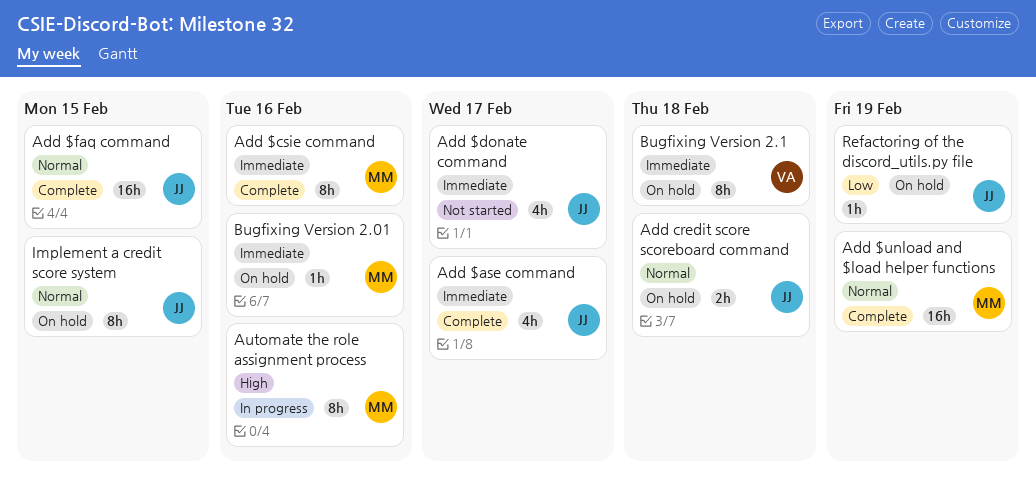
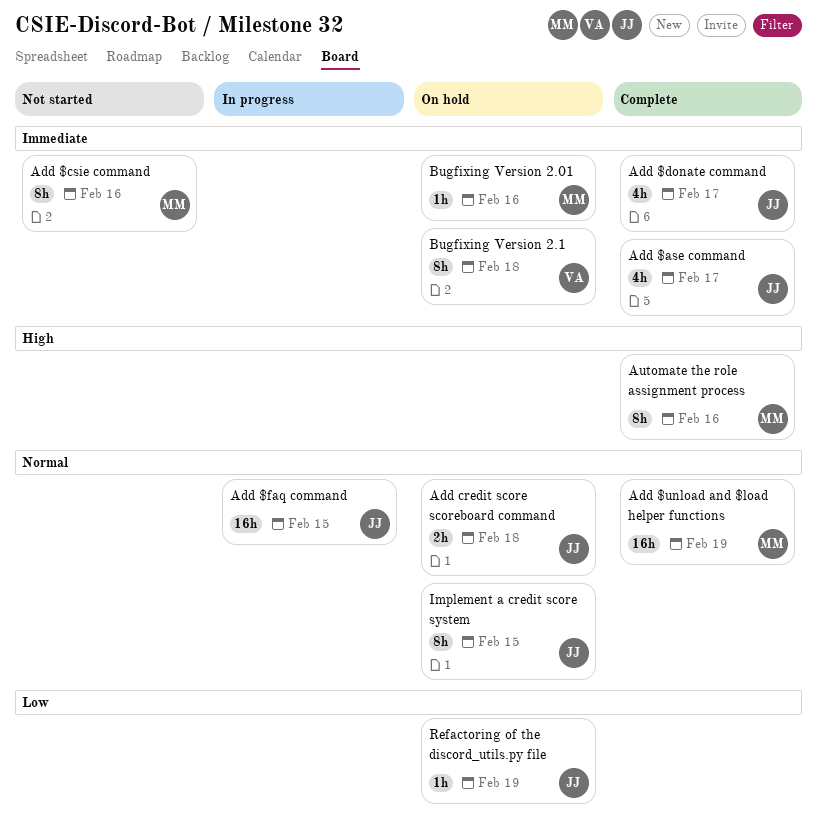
Add $csie command, status: Complete -> Not started
Add $donate command, status: Not started -> Complete
Add $faq command, status: Complete -> In progress
Automate the role assignment process, status: In progress -> Complete

